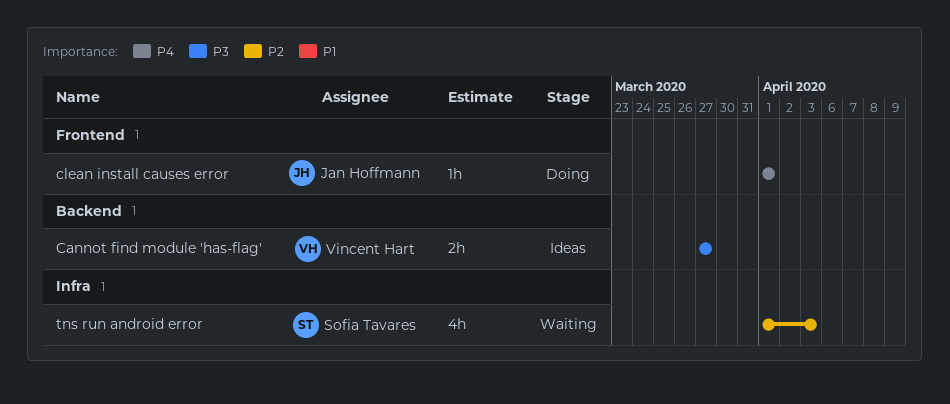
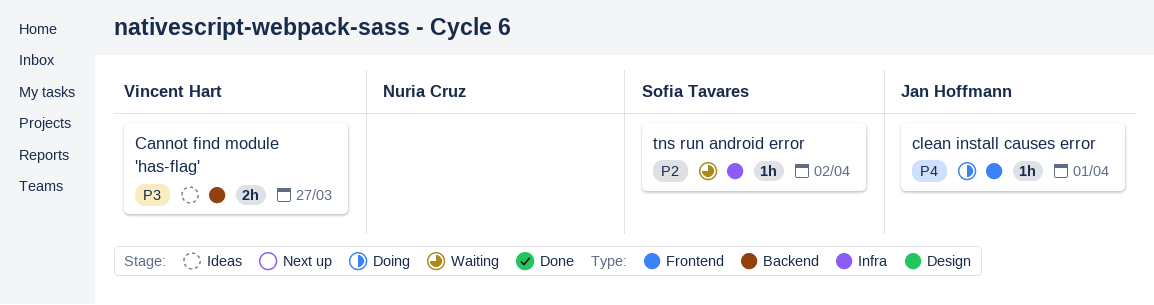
tns run android error, estimate: 4h -> 1h
tns run android error, due: Apr 3 -> Apr 2

